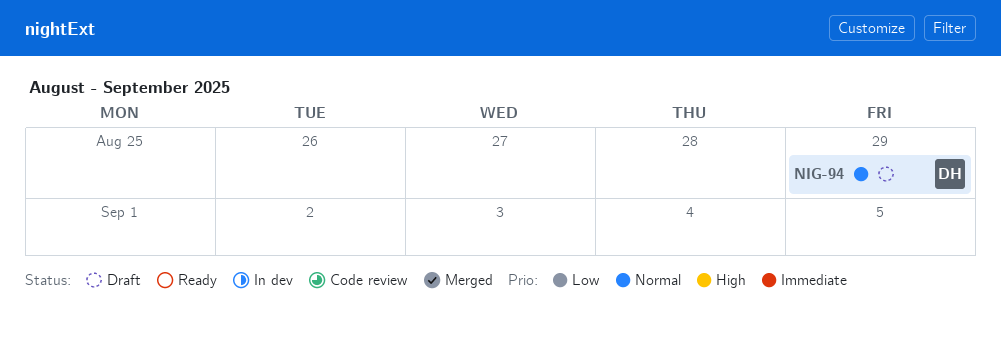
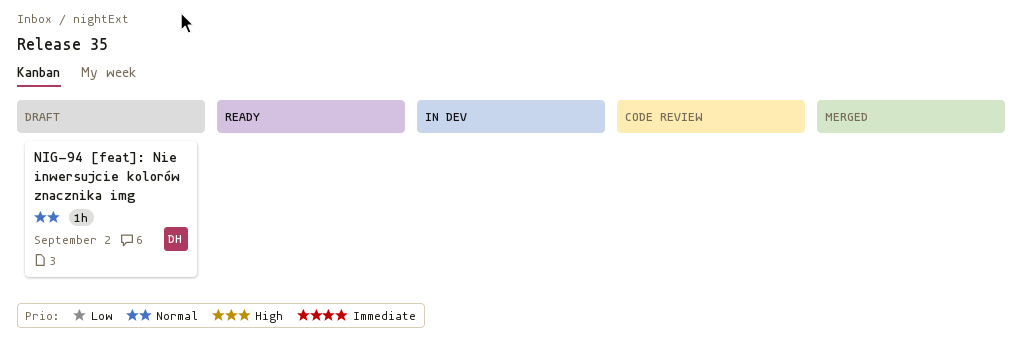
NIG-94, due: Aug 29 -> Sep 2

